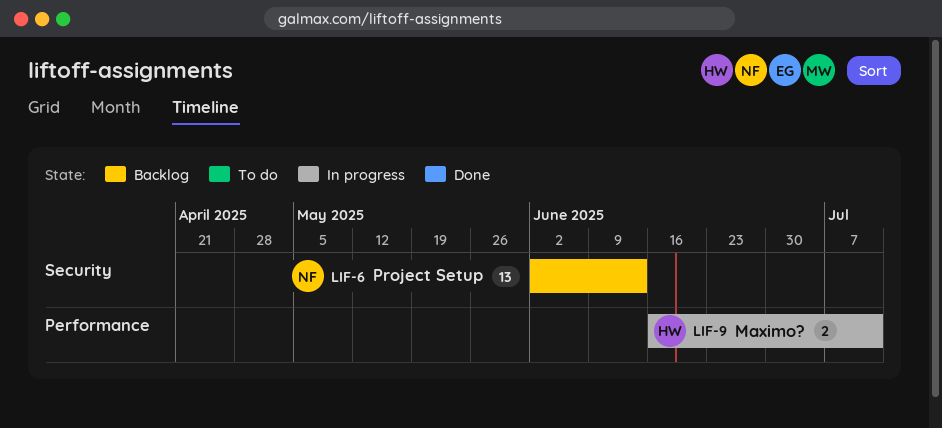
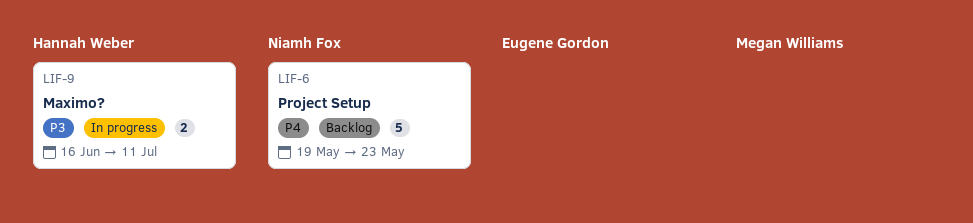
LIF-6, estimate: 13 -> 5
LIF-6, start: Jun 2 -> May 19
LIF-6, due: Jun 13 -> May 23

